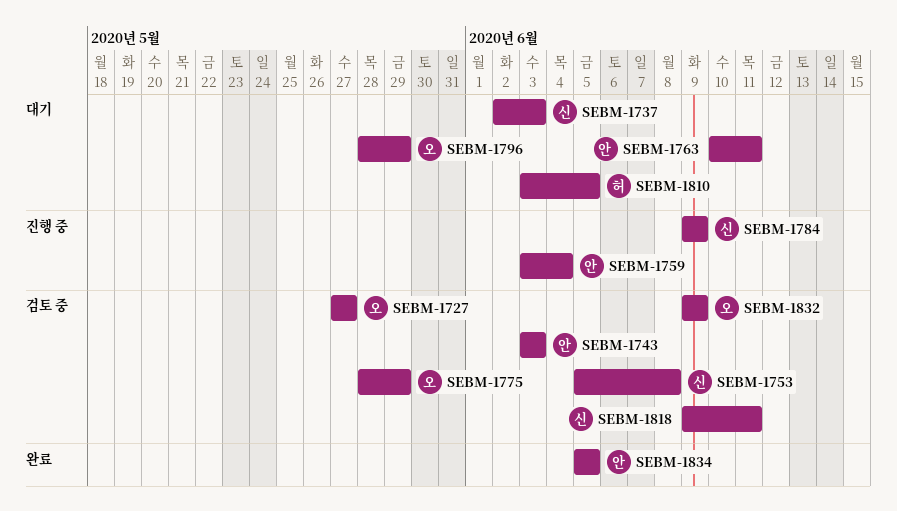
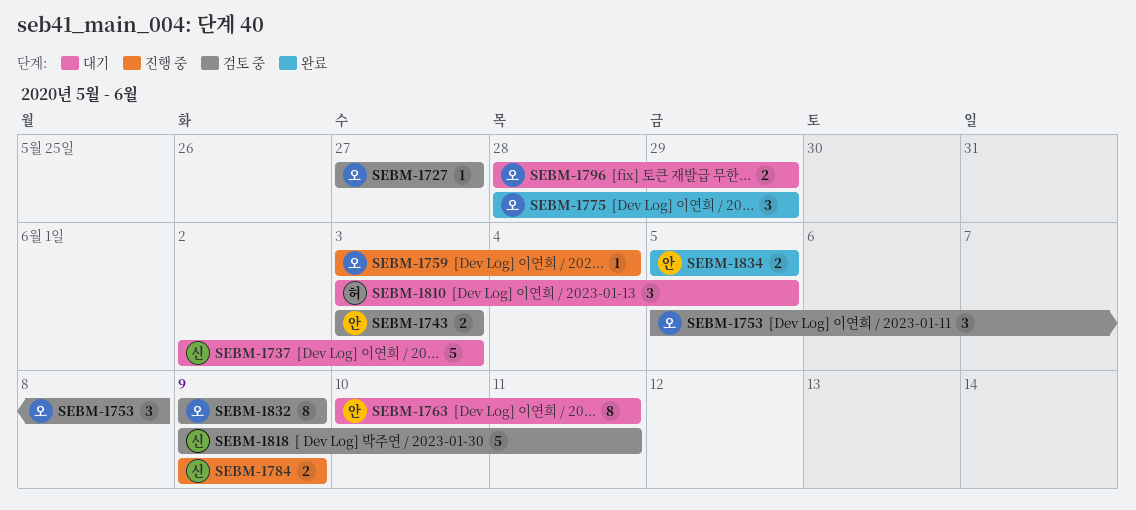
SEBM-1753, owner: 신 -> 오
SEBM-1759, owner: 안 -> 오
SEBM-1775, status: 검토 중 -> 완료

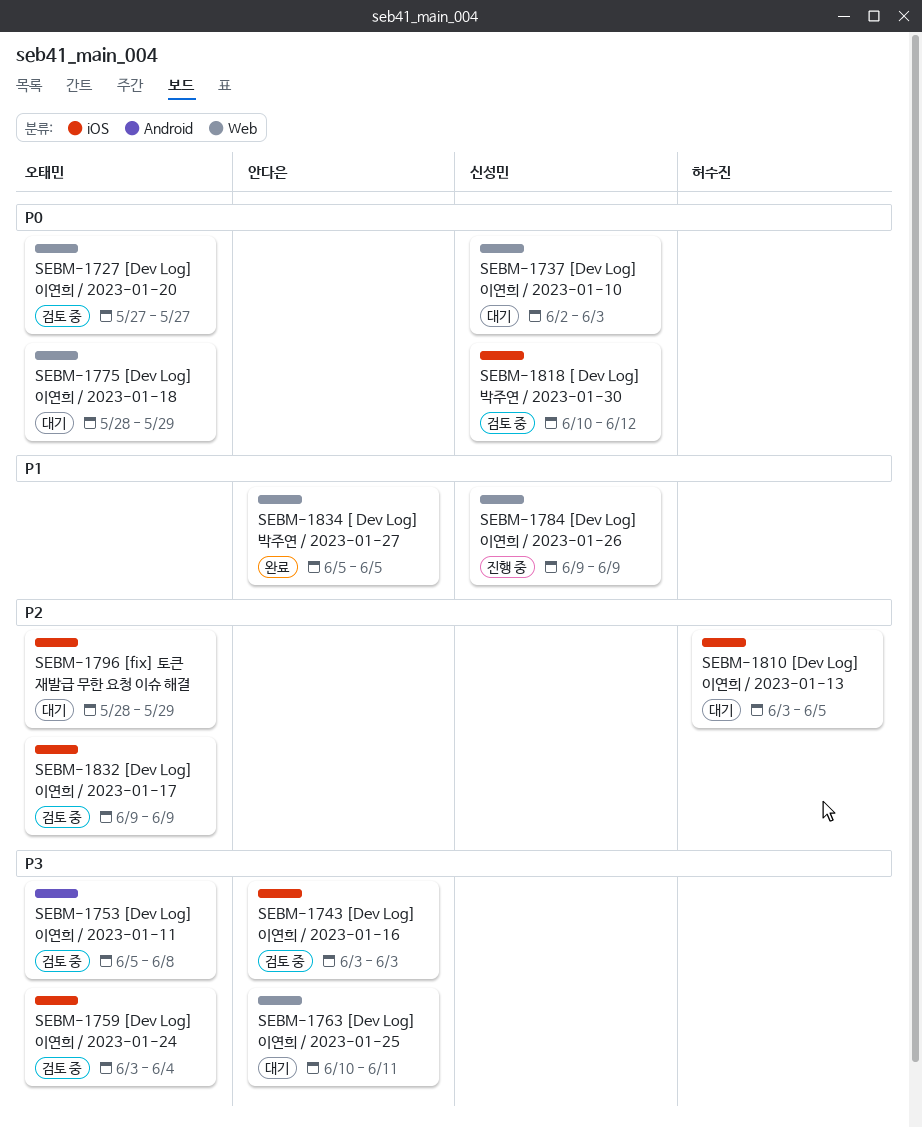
SEBM-1759, status: 진행 중 -> 검토 중
SEBM-1775, status: 완료 -> 대기
SEBM-1818, start: Jun 9 -> Jun 10
SEBM-1818, due: Jun 11 -> Jun 12

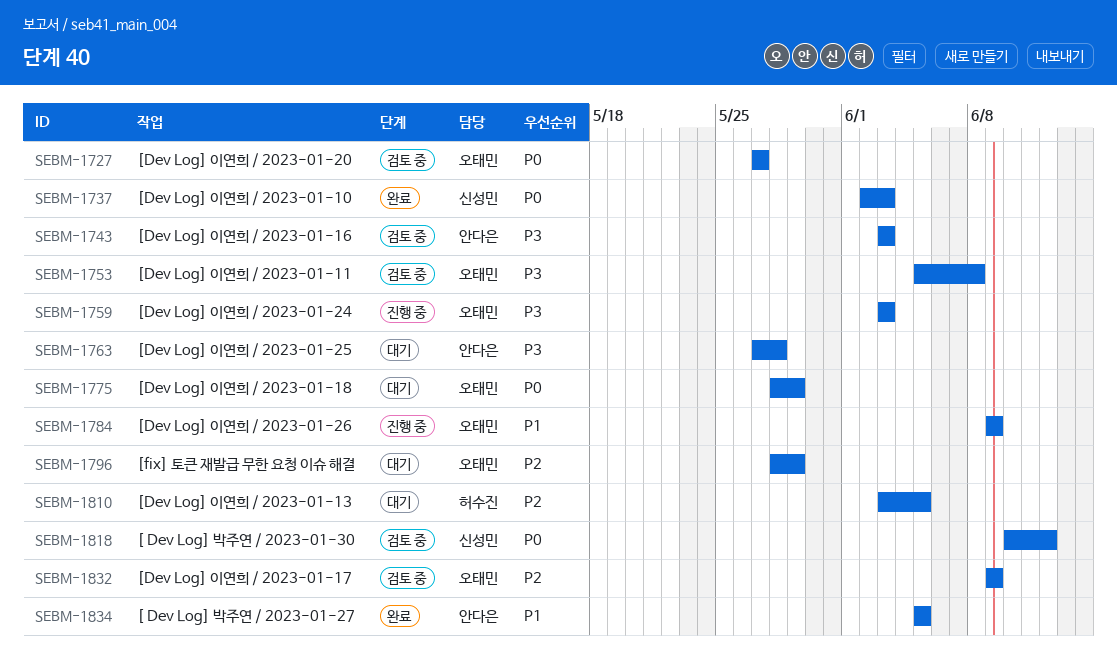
SEBM-1737, status: 대기 -> 완료
SEBM-1759, status: 검토 중 -> 진행 중
SEBM-1759, due: Jun 4 -> Jun 3
SEBM-1763, start: Jun 10 -> May 27
SEBM-1763, due: Jun 11 -> May 28
SEBM-1784, owner: 신성민 -> 오태민

